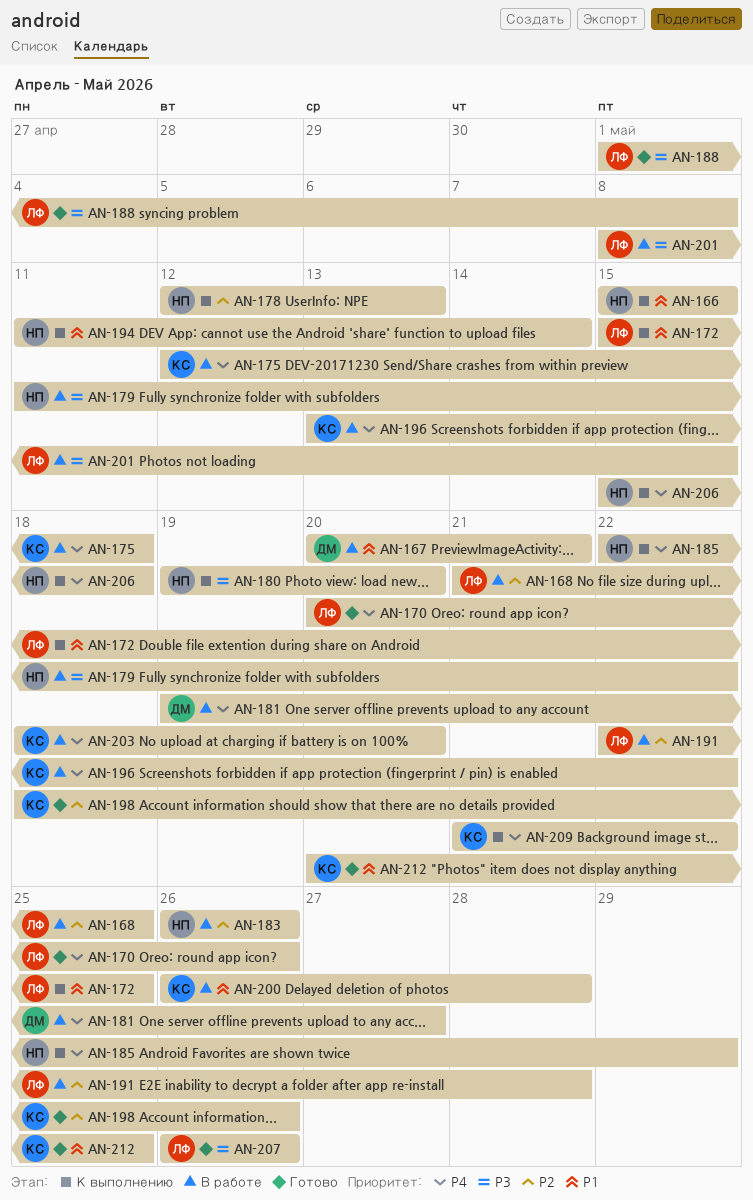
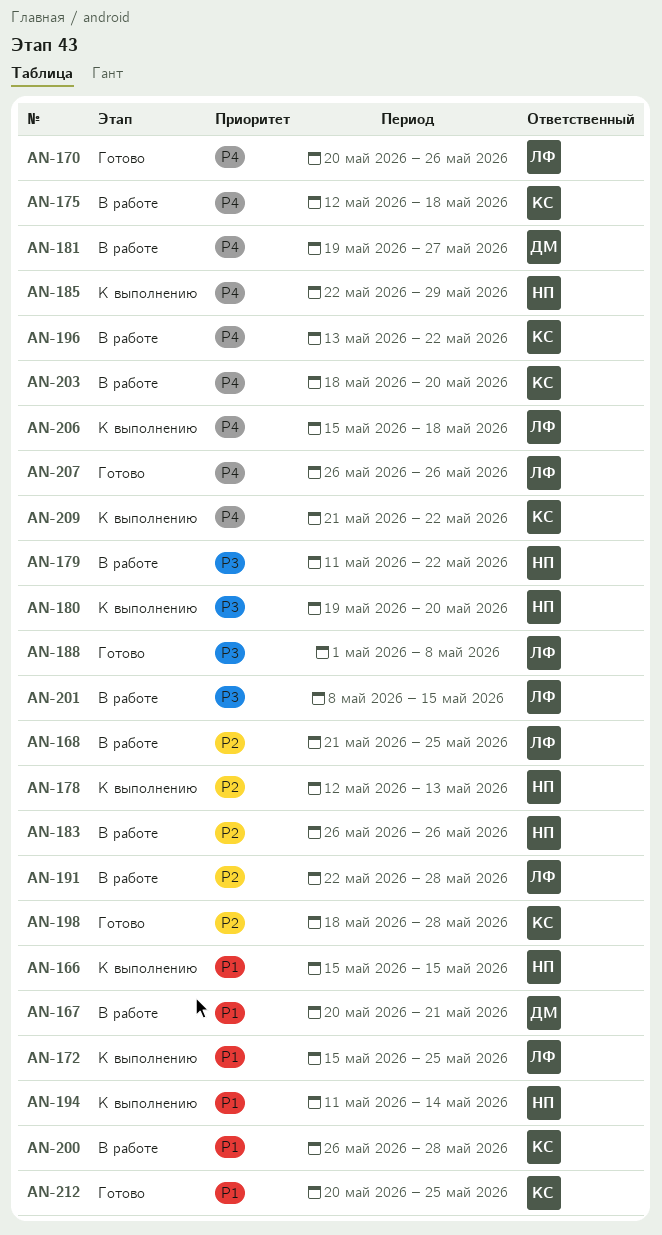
AN-198, due: May 26 -> May 28
AN-206, owner: НП -> ЛФ
AN-207, priority: P3 -> P4

